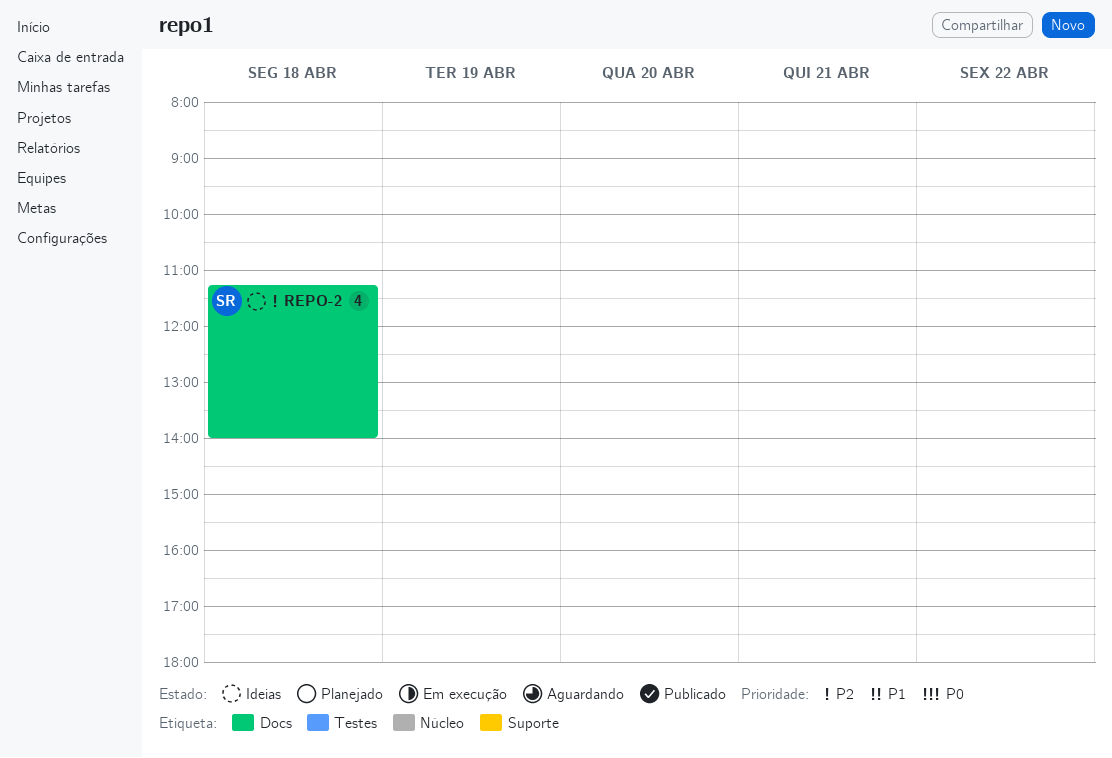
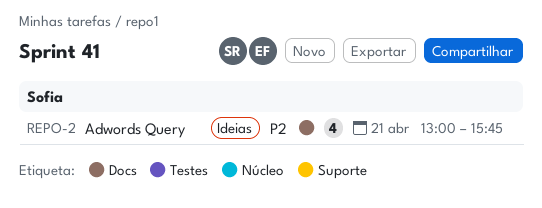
REPO-2, day: Apr 18 -> Apr 21
REPO-2, begins: 11:15 -> 13:00
REPO-2, ends: 14:00 -> 15:45

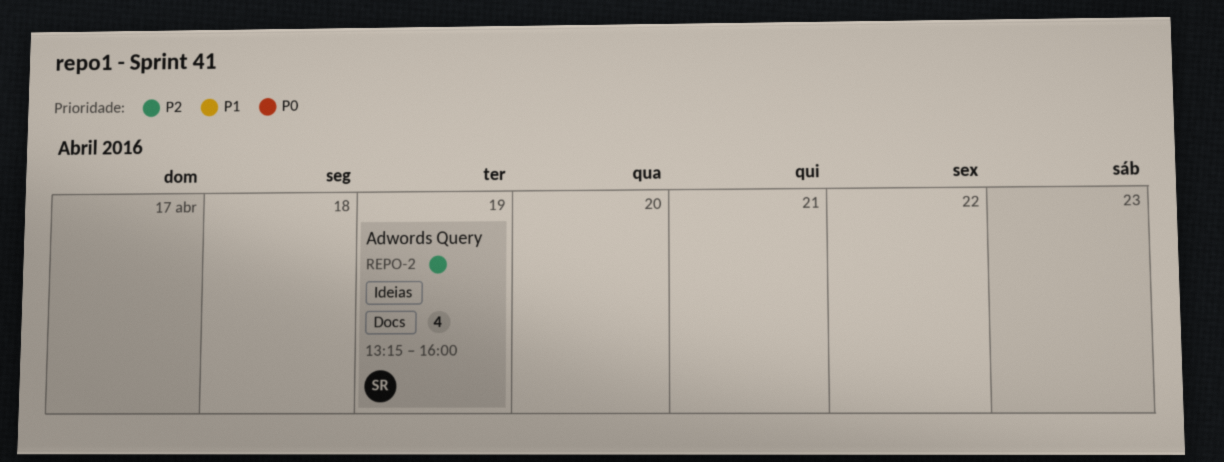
REPO-2, day: Apr 21 -> Apr 19
REPO-2, begins: 13:00 -> 13:15
REPO-2, ends: 15:45 -> 16:00

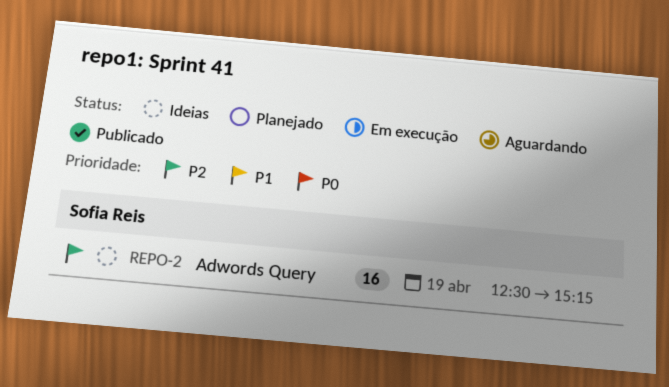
REPO-2, estimate: 4 -> 16
REPO-2, begins: 13:15 -> 12:30
REPO-2, ends: 16:00 -> 15:15

